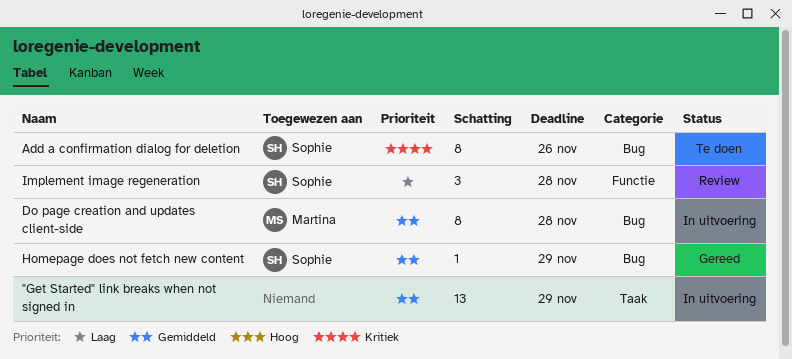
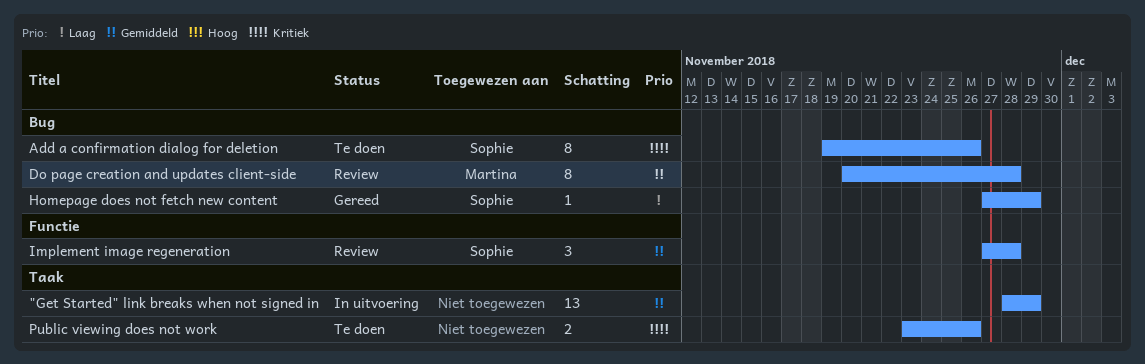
Do page creation and updates client-side, status: In uitvoering -> Review
Homepage does not fetch new content, priority: Gemiddeld -> Laag
Implement image regeneration, priority: Laag -> Gemiddeld
Public viewing does not work: none -> present

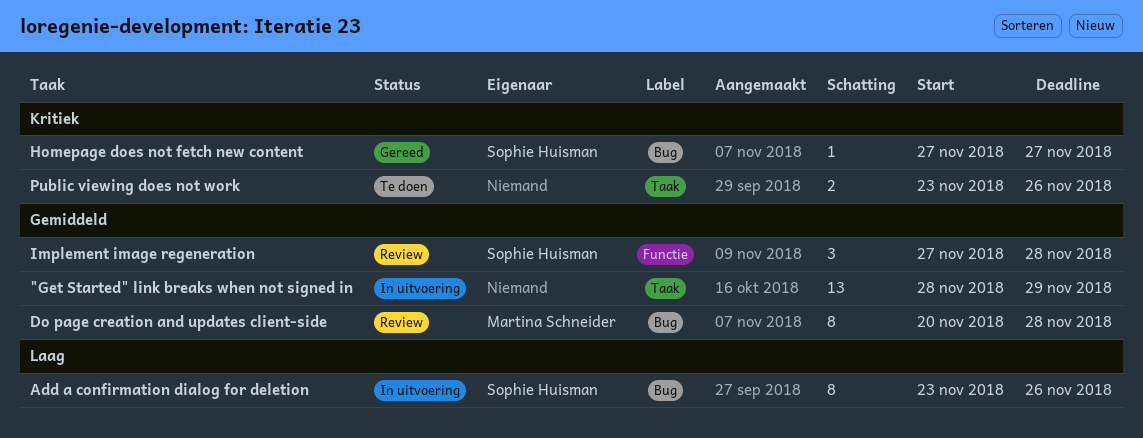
Add a confirmation dialog for deletion, status: Te doen -> In uitvoering
Add a confirmation dialog for deletion, priority: Kritiek -> Laag
Add a confirmation dialog for deletion, start: Nov 19 -> Nov 23
Homepage does not fetch new content, priority: Laag -> Kritiek
Homepage does not fetch new content, due: Nov 29 -> Nov 27

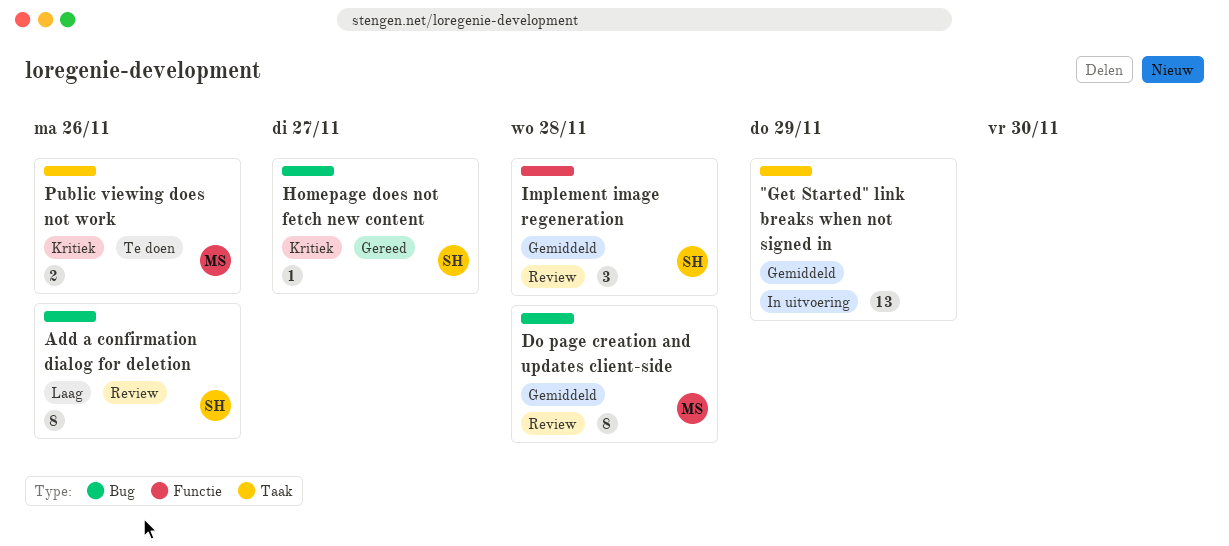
Add a confirmation dialog for deletion, status: In uitvoering -> Review
Public viewing does not work, owner: none -> Martina Schneider

